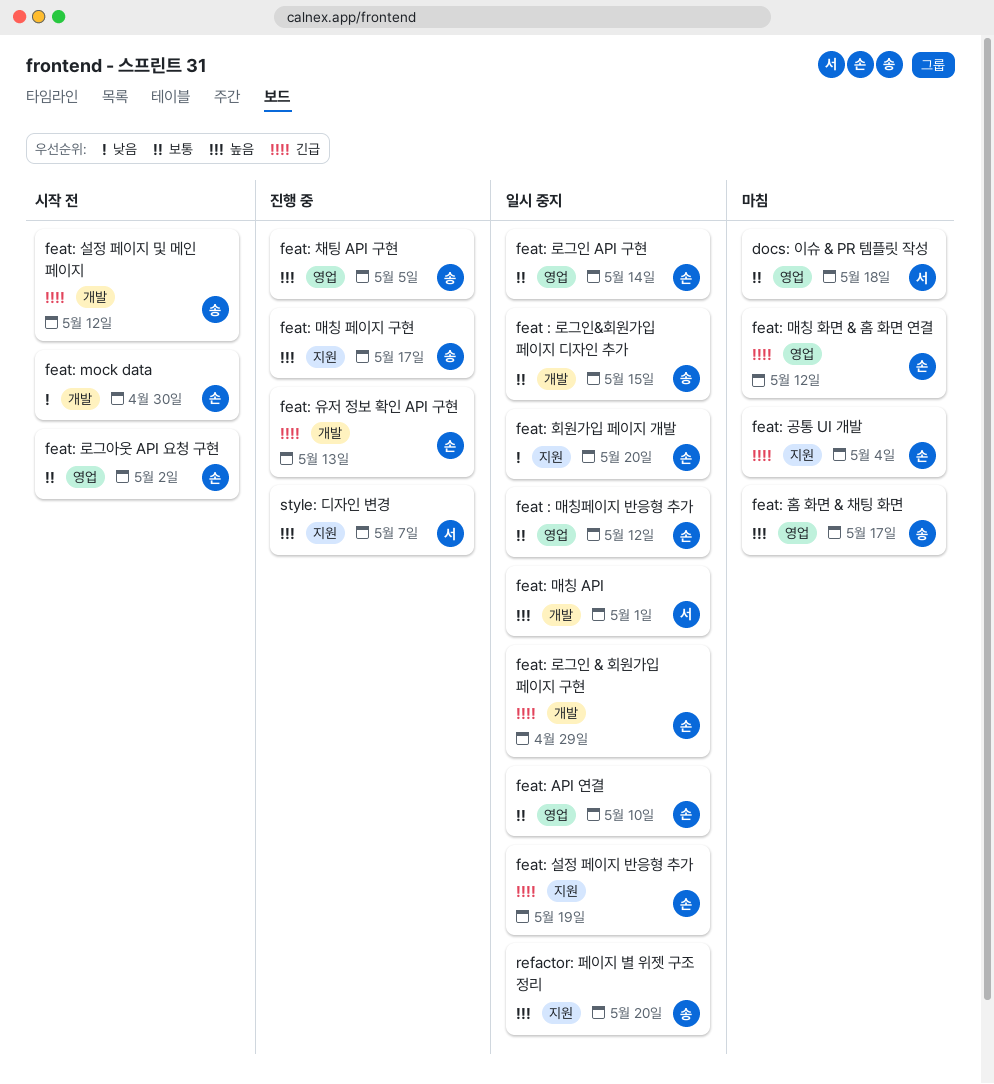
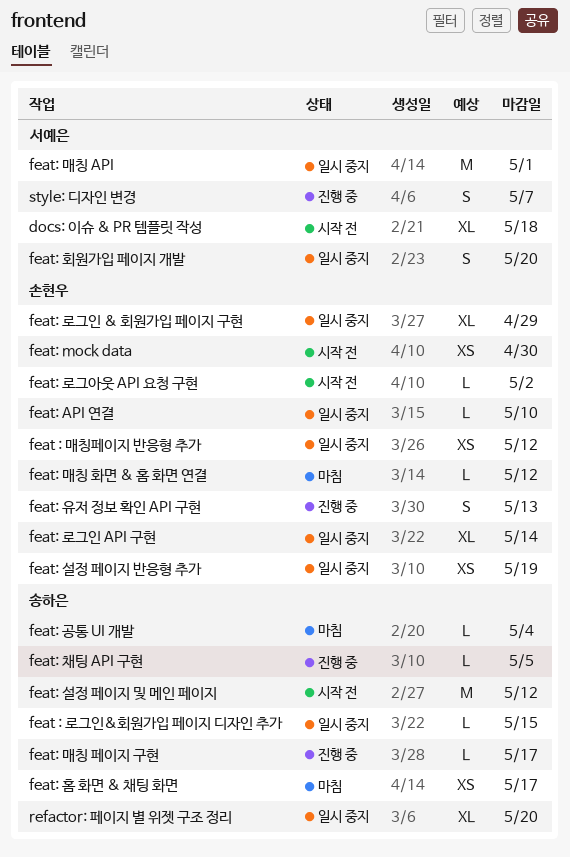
docs: 이슈 & PR 템플릿 작성, status: 마침 -> 시작 전
feat: 공통 UI 개발, owner: 손현우 -> 송하은
feat: 회원가입 페이지 개발, owner: 손현우 -> 서예은

